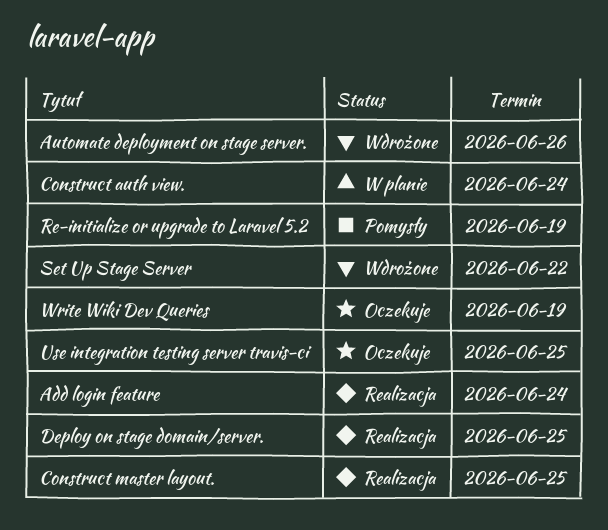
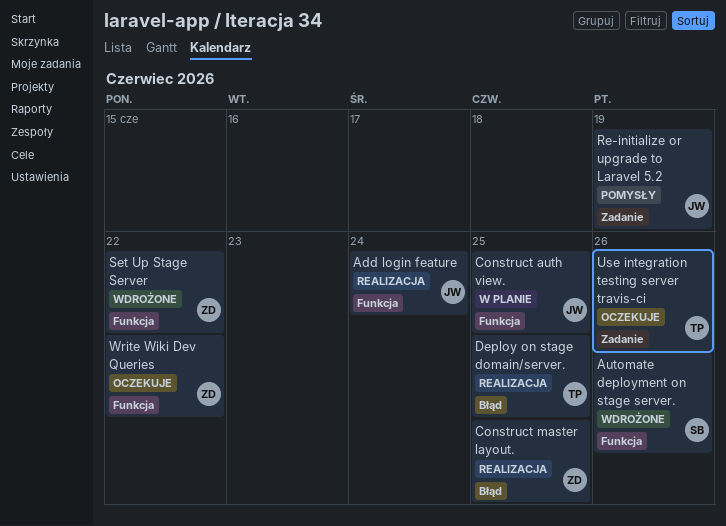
Construct auth view., due: Jun 24 -> Jun 25
Use integration testing server travis-ci, due: Jun 25 -> Jun 26
Write Wiki Dev Queries, due: Jun 19 -> Jun 22

